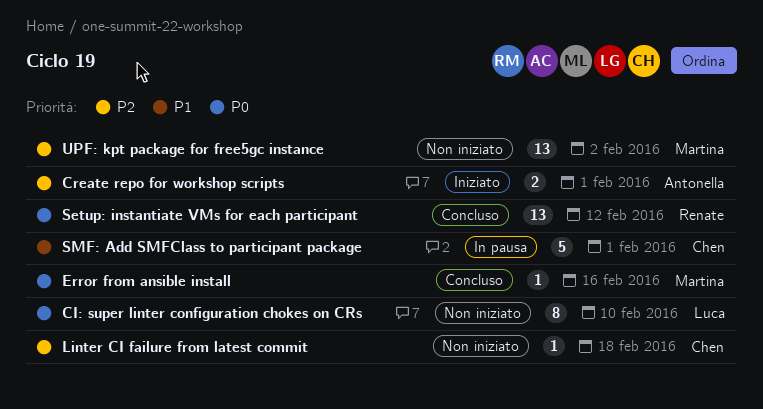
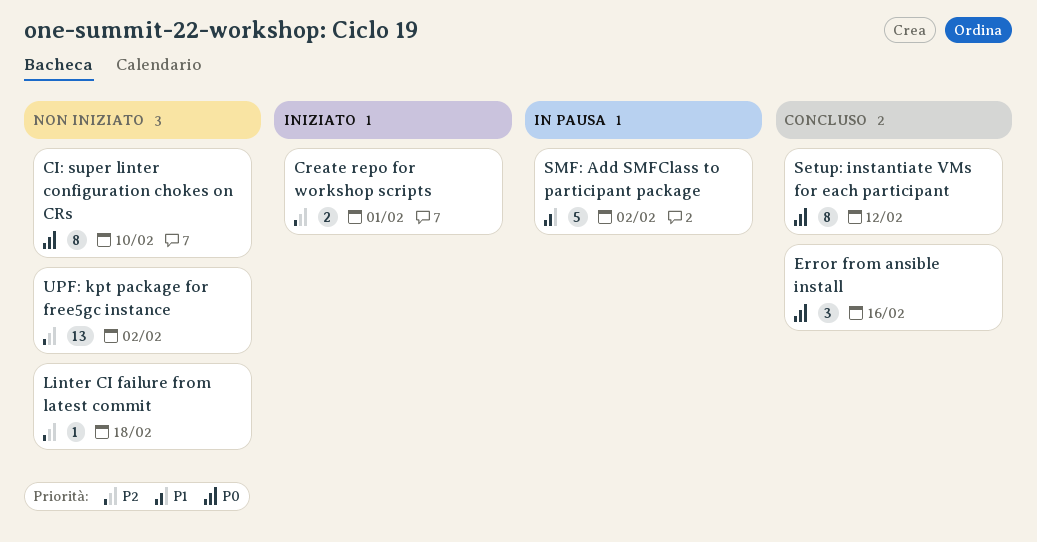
Error from ansible install, estimate: 1 -> 3
Setup: instantiate VMs for each participant, estimate: 13 -> 8
SMF: Add SMFClass to participant package, due: Feb 1 -> Feb 2

